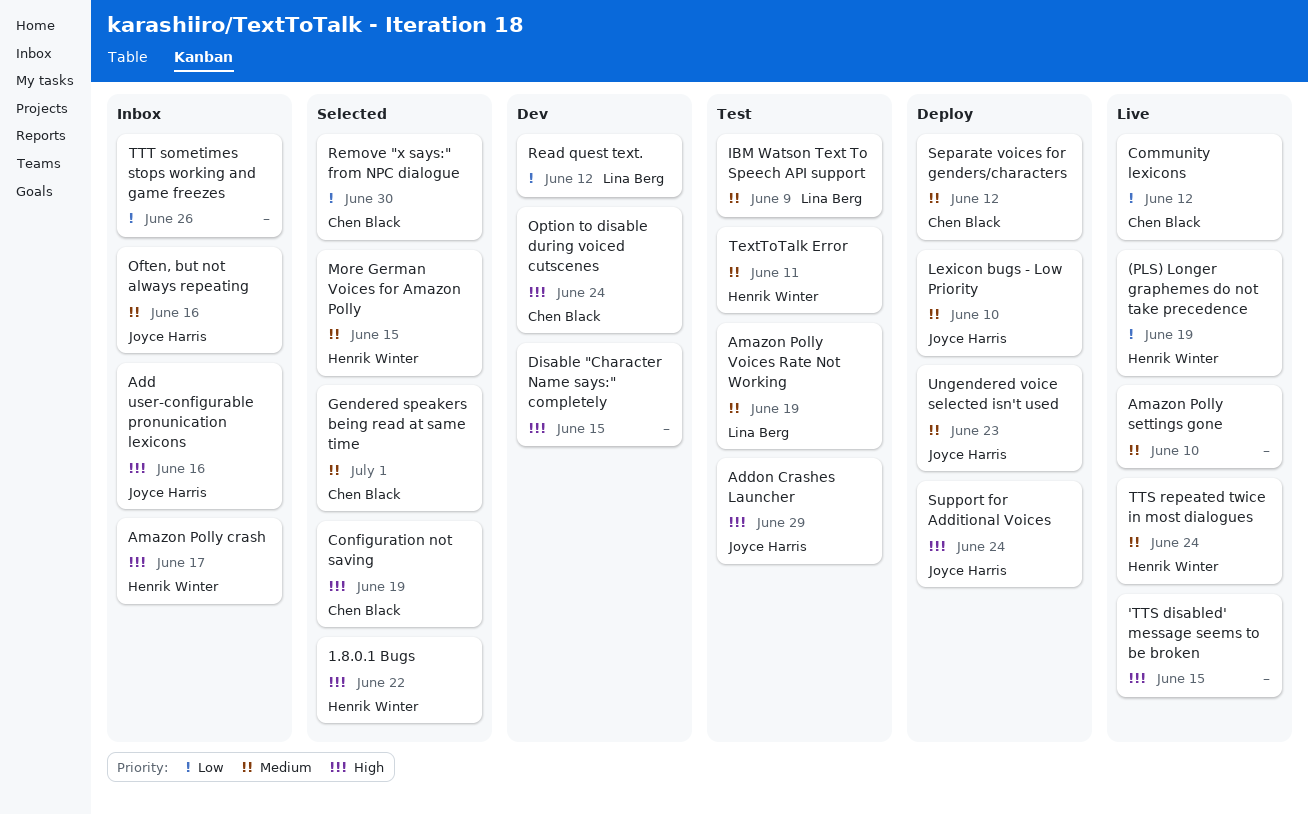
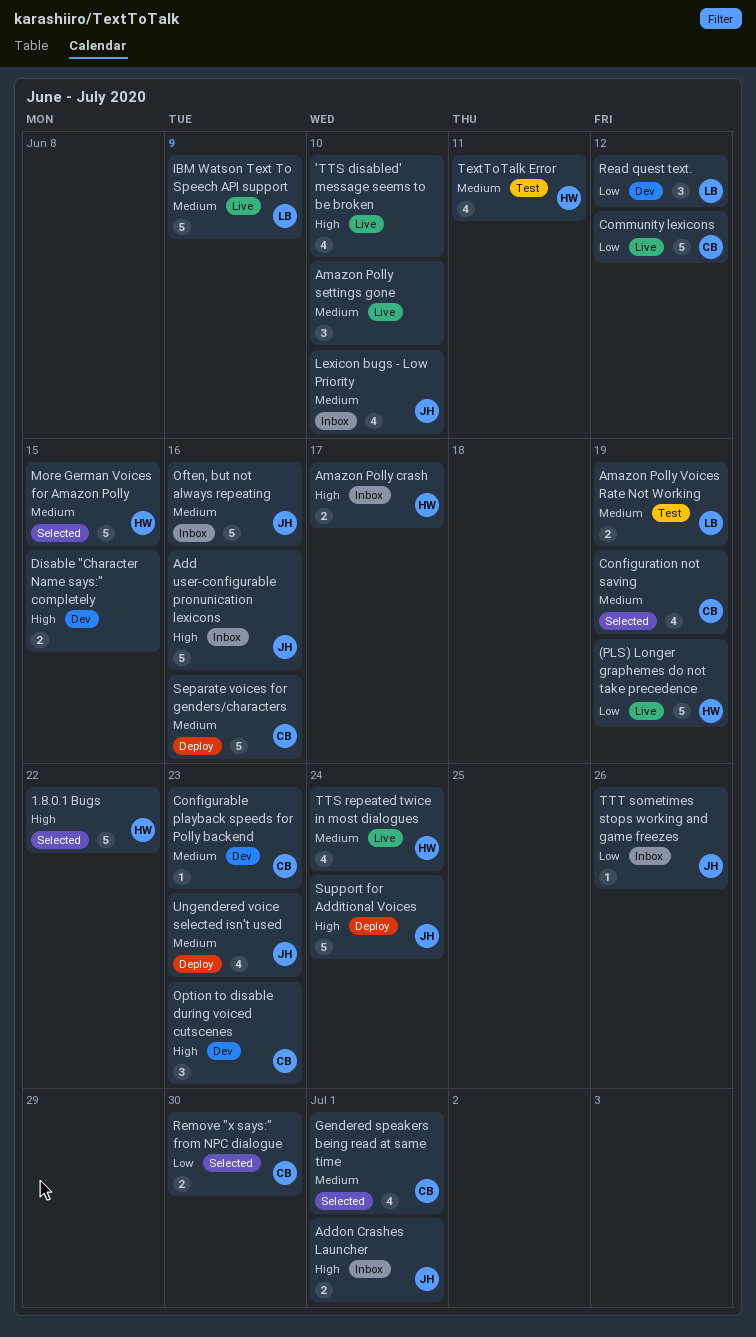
'TTS disabled' message seems to be broken, due: Jun 15 -> Jun 10
Addon Crashes Launcher, status: Test -> Inbox
Addon Crashes Launcher, due: Jun 29 -> Jul 1
Configurable playback speeds for Polly backend: none -> present
Configuration not saving, priority: High -> Medium
IBM Watson Text To Speech API support, status: Test -> Live
Lexicon bugs - Low Priority, status: Deploy -> Inbox
Option to disable during voiced cutscenes, due: Jun 24 -> Jun 23
Separate voices for genders/characters, due: Jun 12 -> Jun 16
TTT sometimes stops working and game freezes, owner: none -> Joyce Harris

